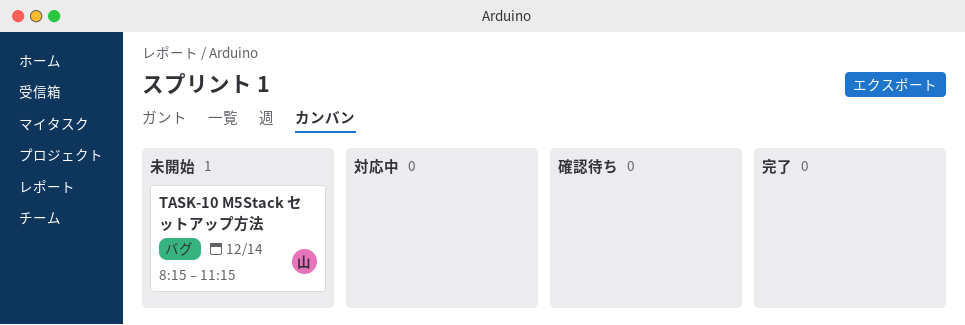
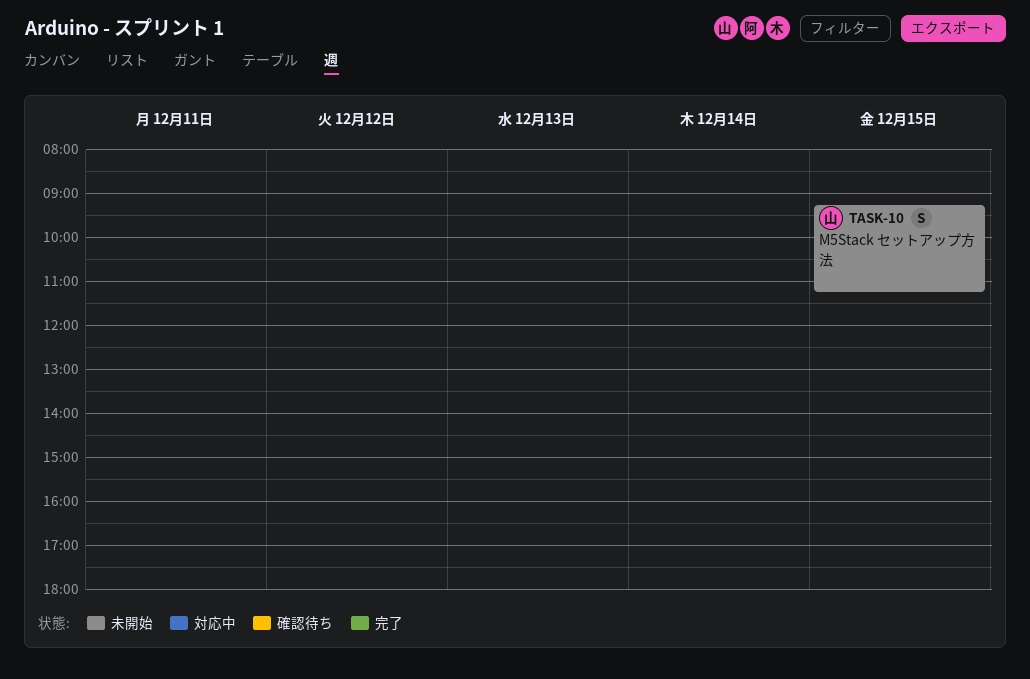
TASK-10, day: Dec 14 -> Dec 15
TASK-10, begins: 08:15 -> 09:15

